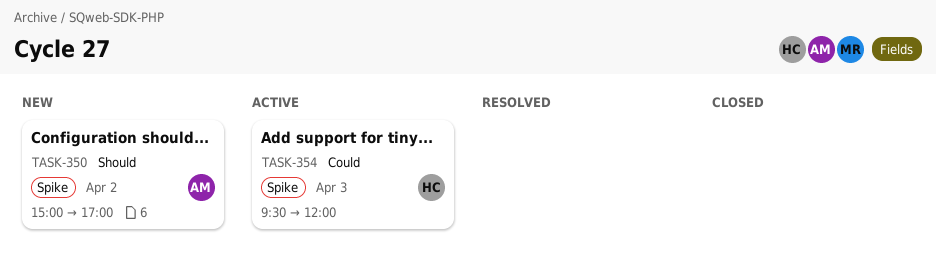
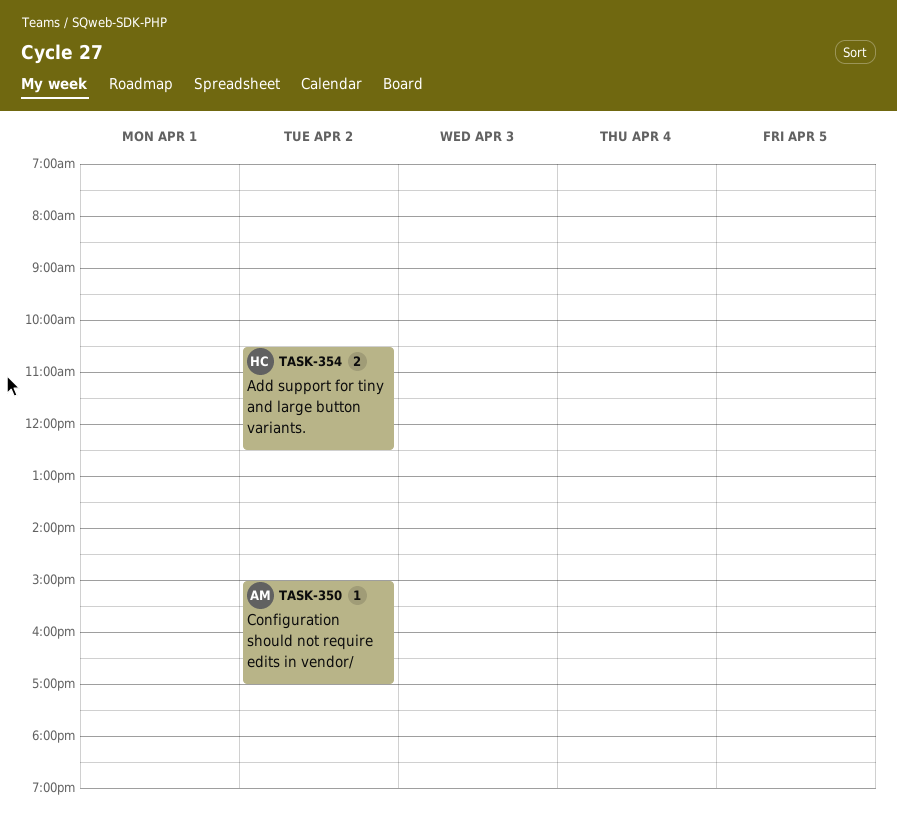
TASK-354, day: Apr 3 -> Apr 2
TASK-354, begins: 09:30 -> 10:30
TASK-354, ends: 12:00 -> 12:30

